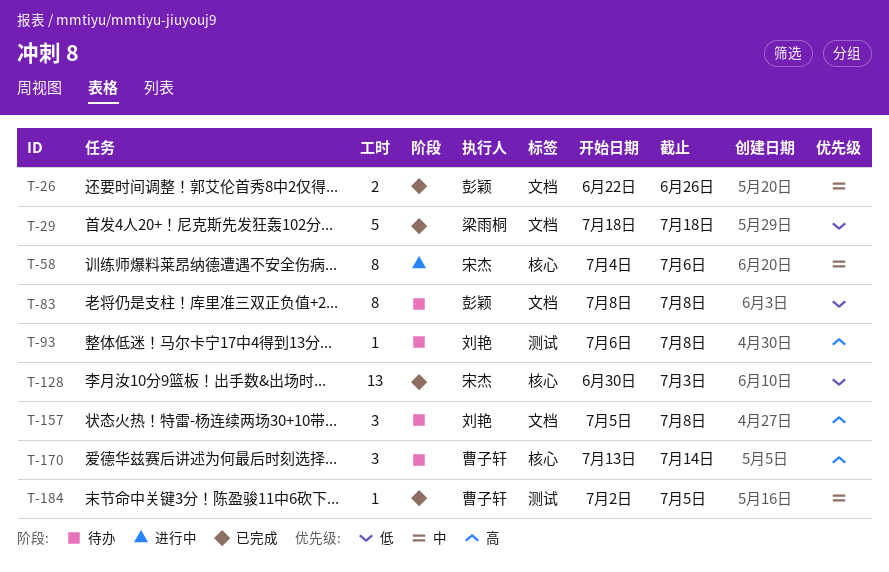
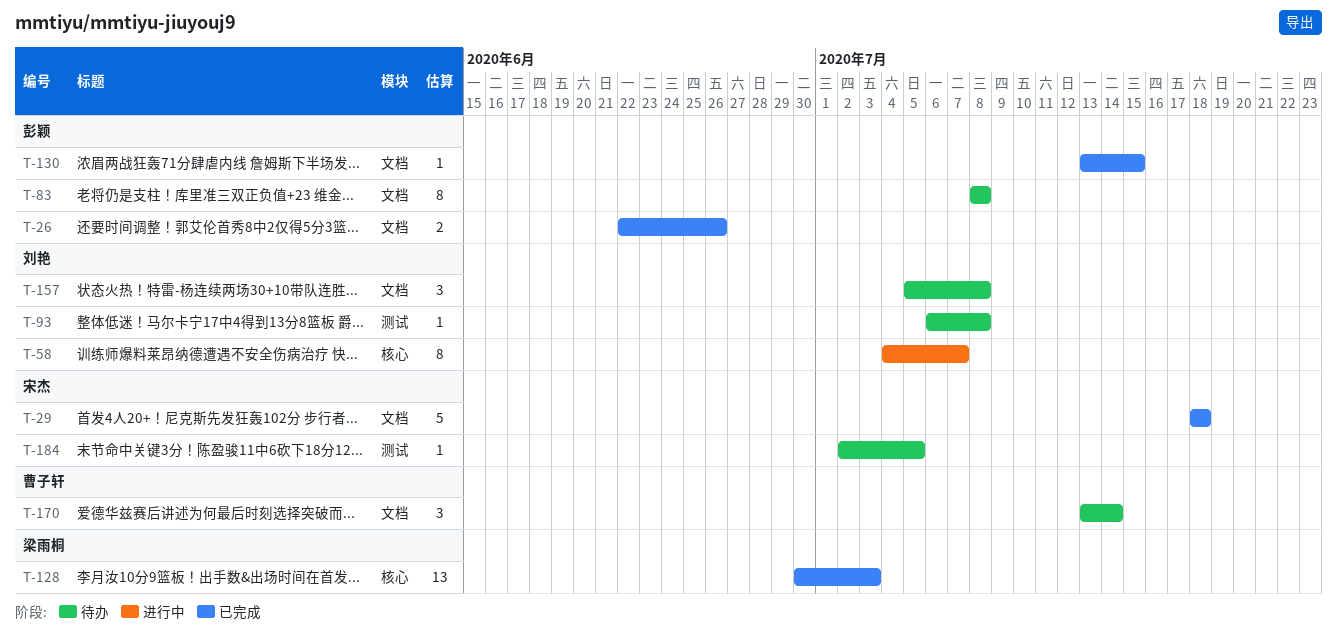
T-29, owner: 梁雨桐 -> 宋杰
T-58, owner: 宋杰 -> 刘艳
T-58, due: Jul 6 -> Jul 7
T-128, owner: 宋杰 -> 梁雨桐
T-130: none -> present
T-170, label: 核心 -> 文档
T-184, status: 已完成 -> 待办
T-184, owner: 曹子轩 -> 宋杰

